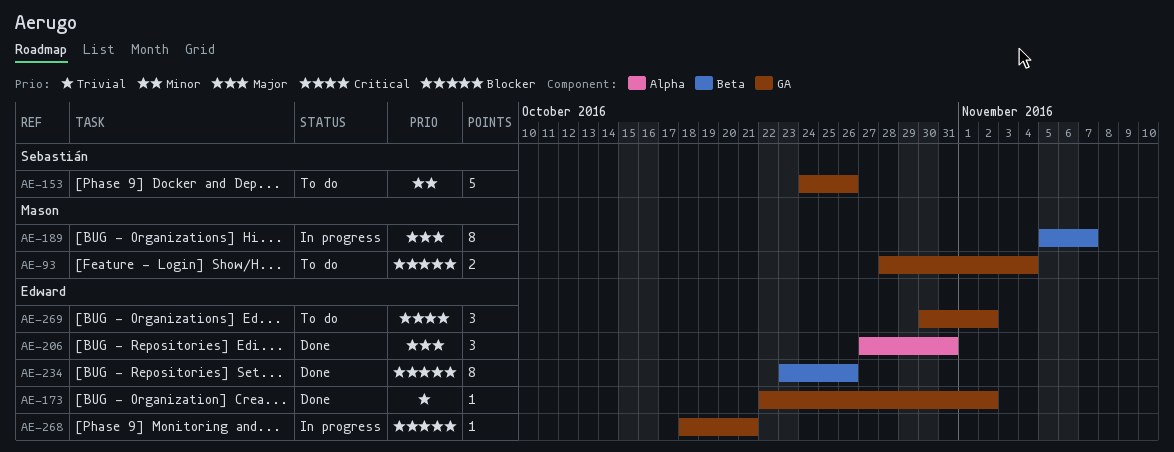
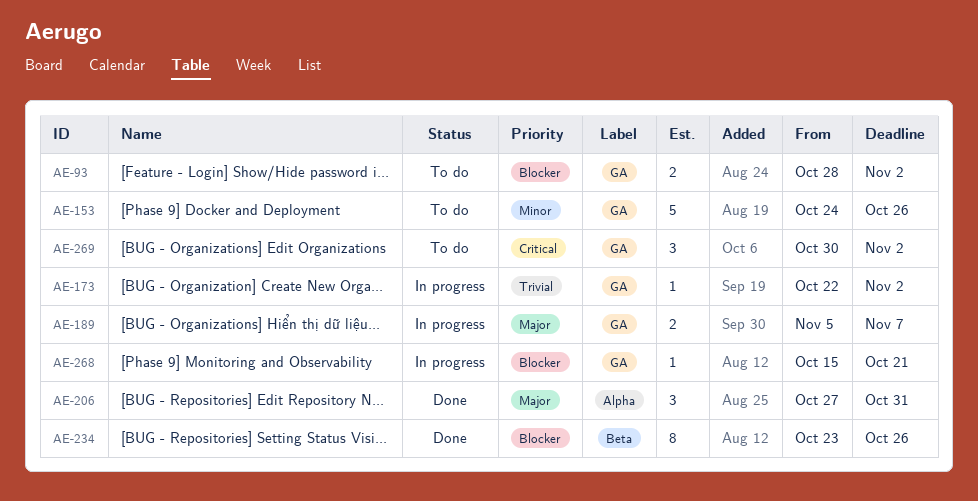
AE-93, due: Nov 4 -> Nov 2
AE-173, status: Done -> In progress
AE-189, label: Beta -> GA
AE-189, estimate: 8 -> 2
AE-268, start: Oct 18 -> Oct 15

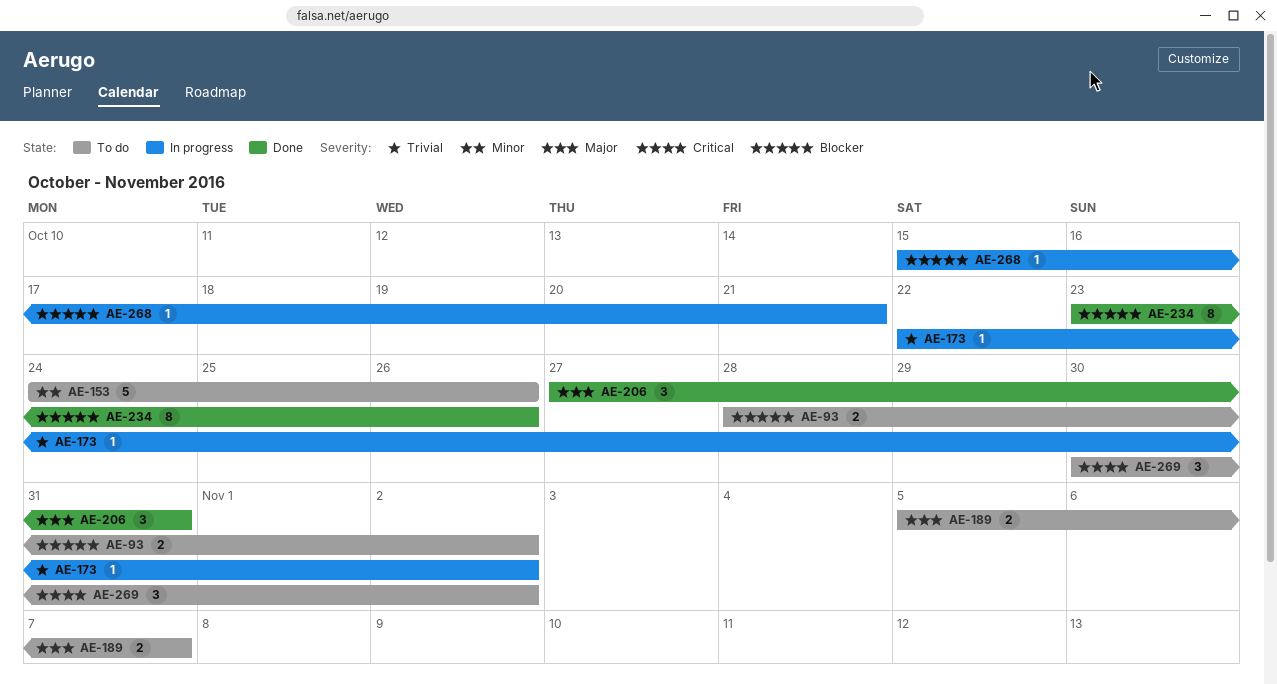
AE-189, status: In progress -> To do

